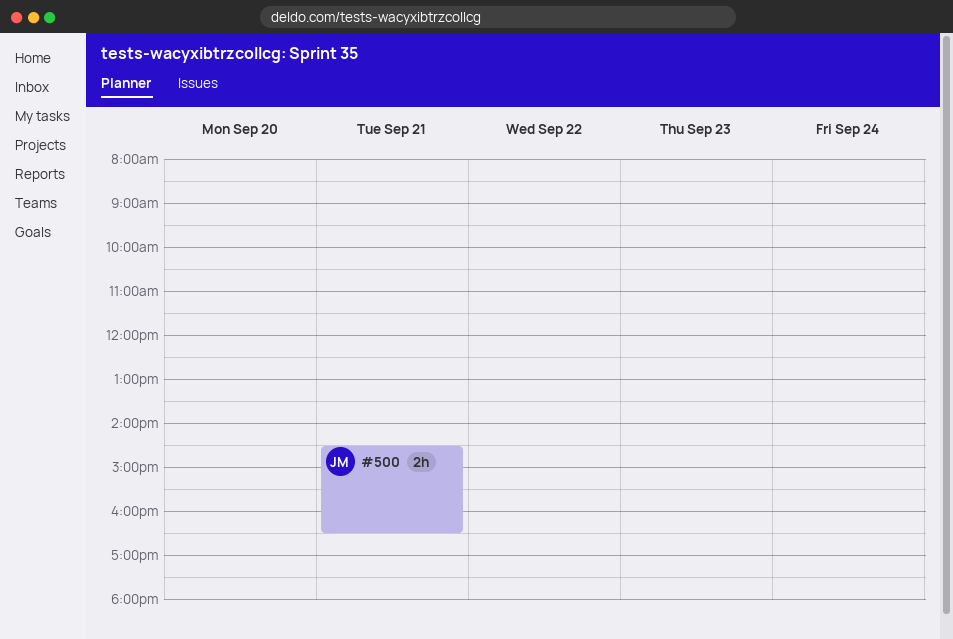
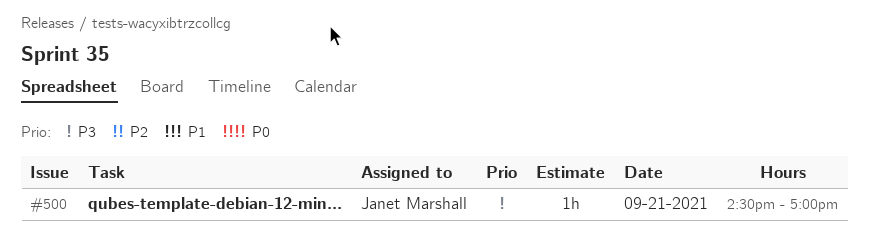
#500, estimate: 2h -> 1h
#500, ends: 16:30 -> 17:00

